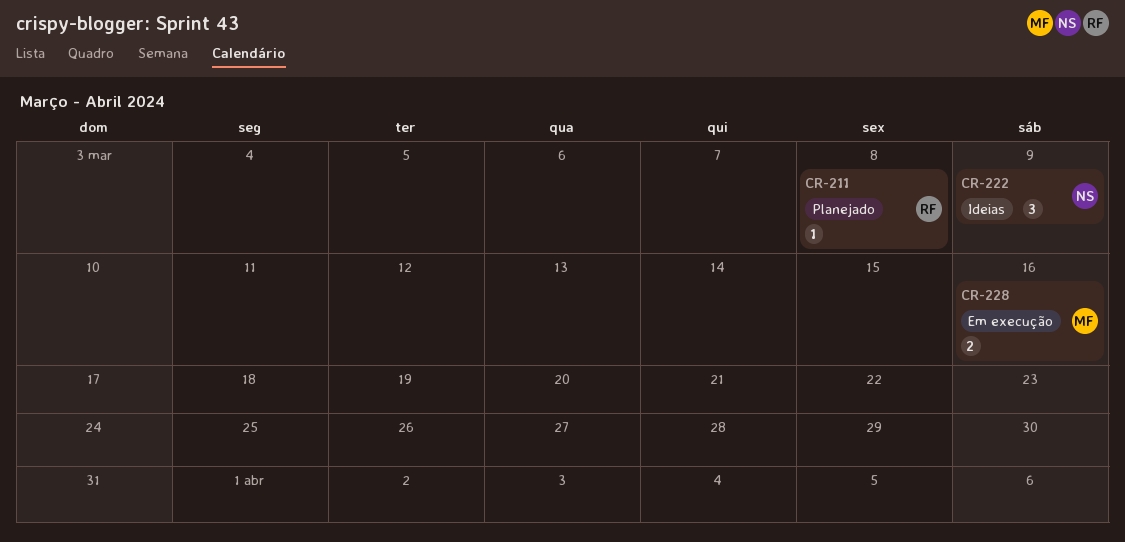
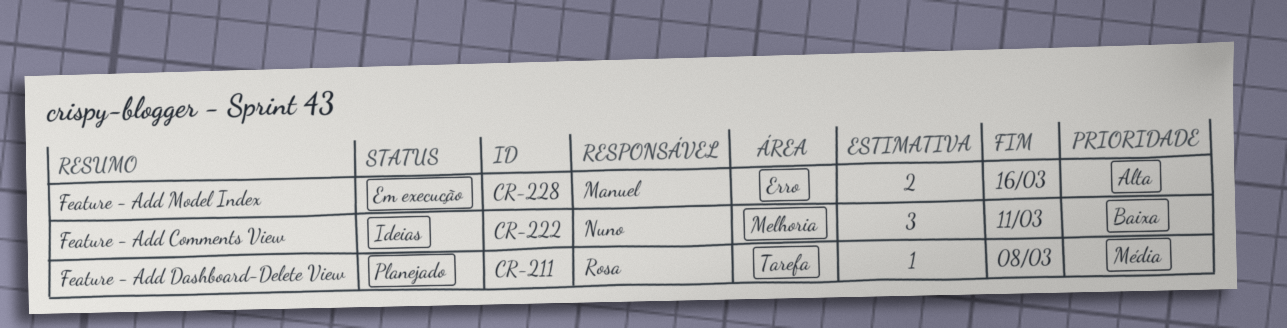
CR-222, due: Mar 9 -> Mar 11

